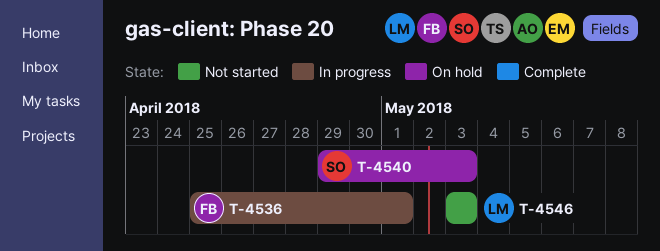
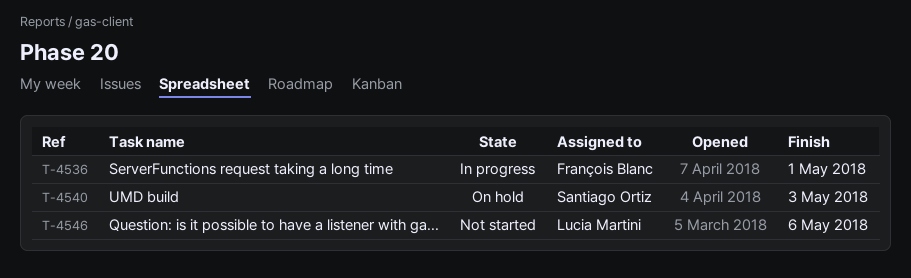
T-4546, due: May 3 -> May 6

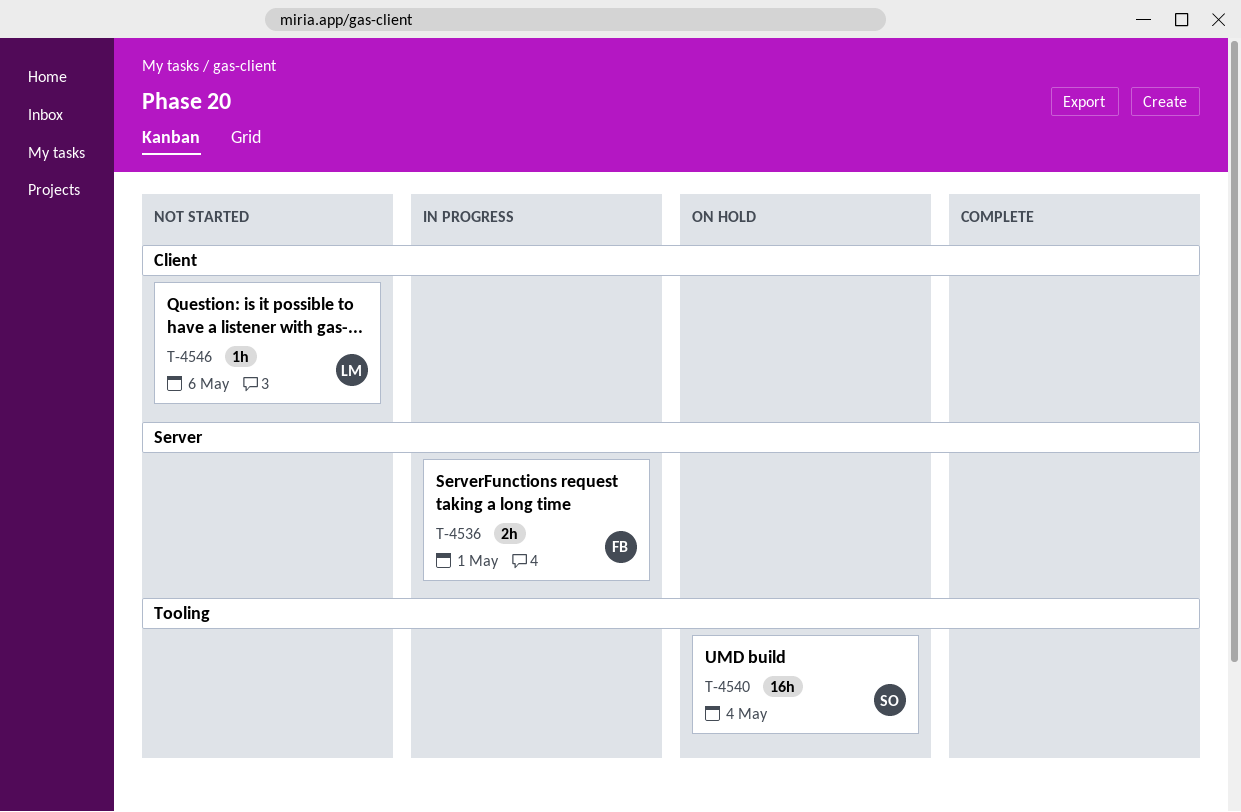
T-4540, due: May 3 -> May 4

